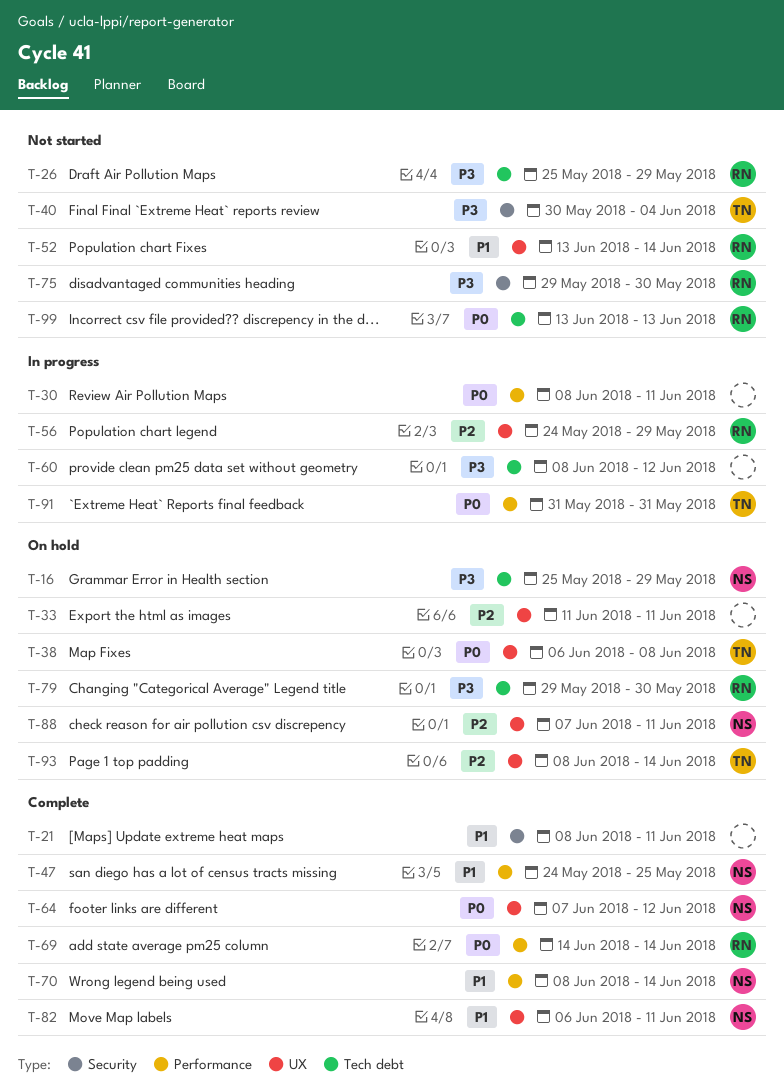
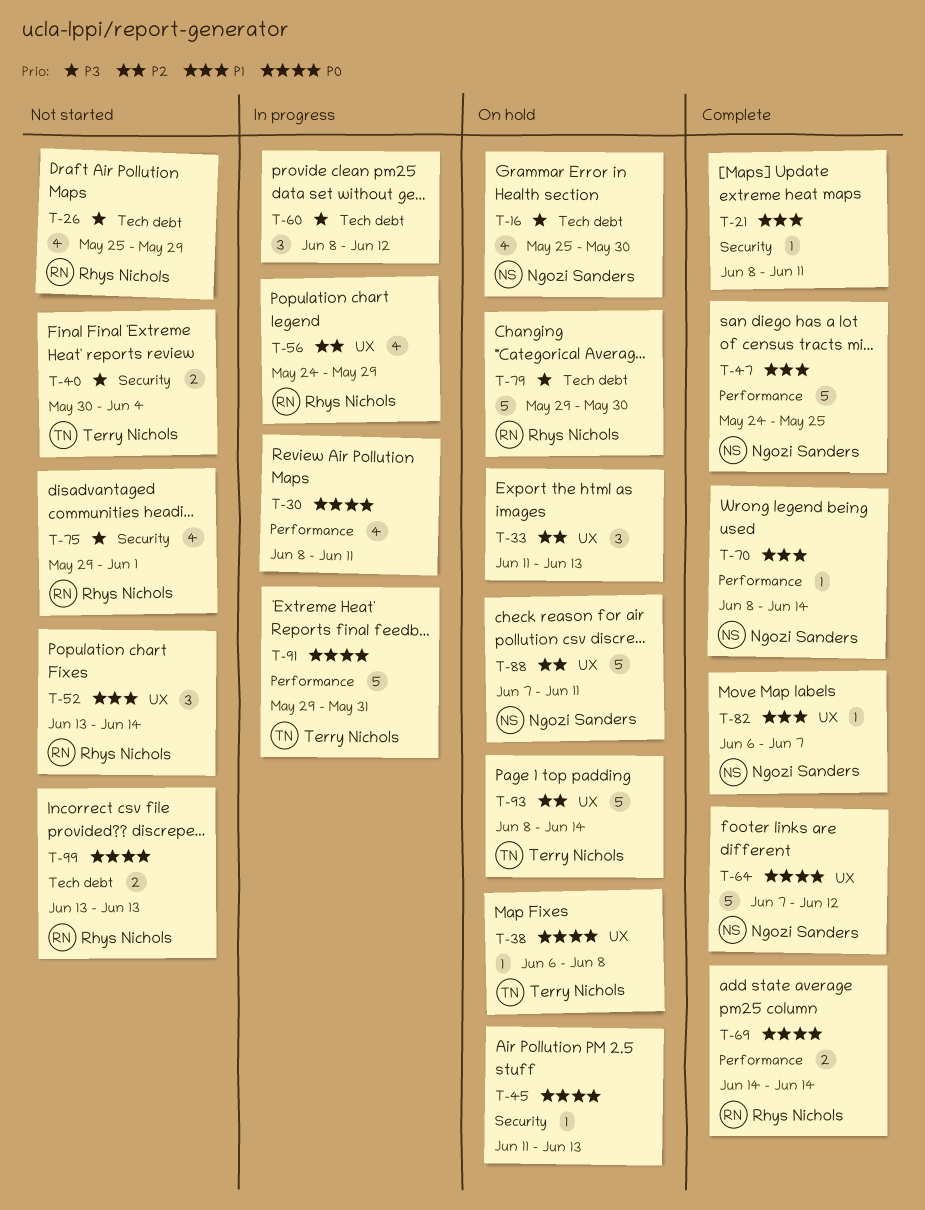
T-16, due: May 29 -> May 30
T-33, due: Jun 11 -> Jun 13
T-45: none -> present
T-75, due: May 30 -> Jun 1
T-82, due: Jun 11 -> Jun 7
T-91, start: May 31 -> May 29

